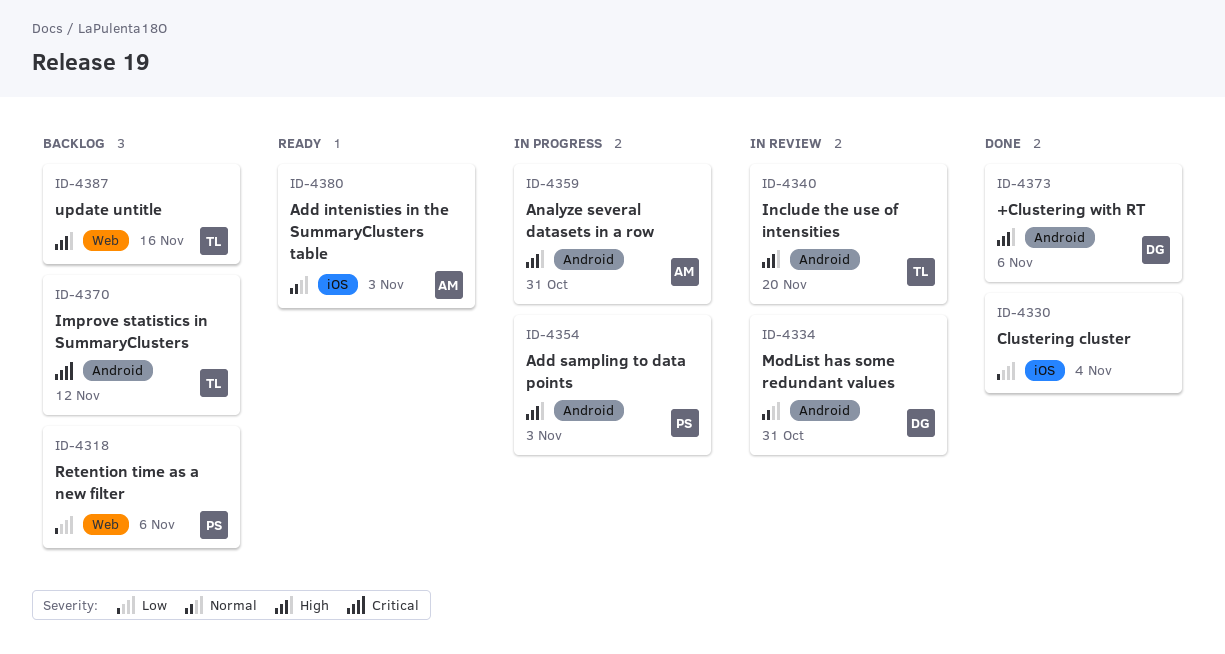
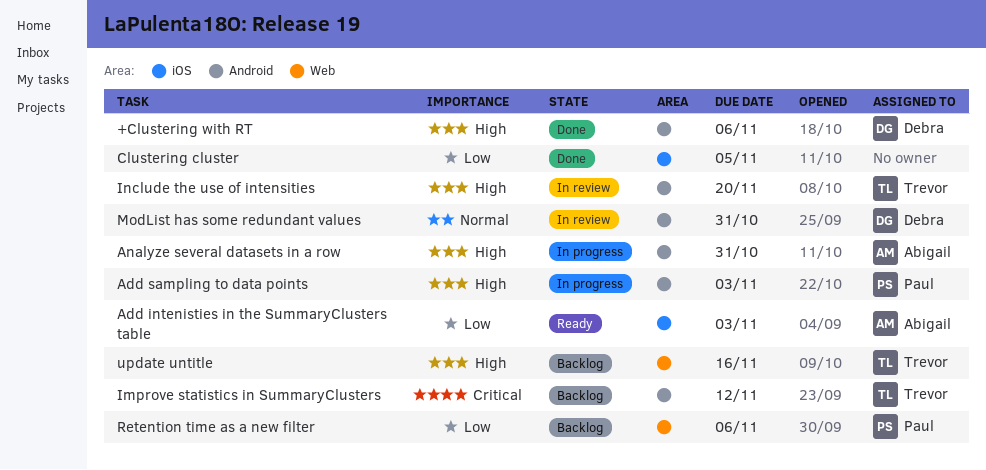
Add intenisties in the SummaryClusters table, priority: Normal -> Low
Clustering cluster, due: Nov 4 -> Nov 5

